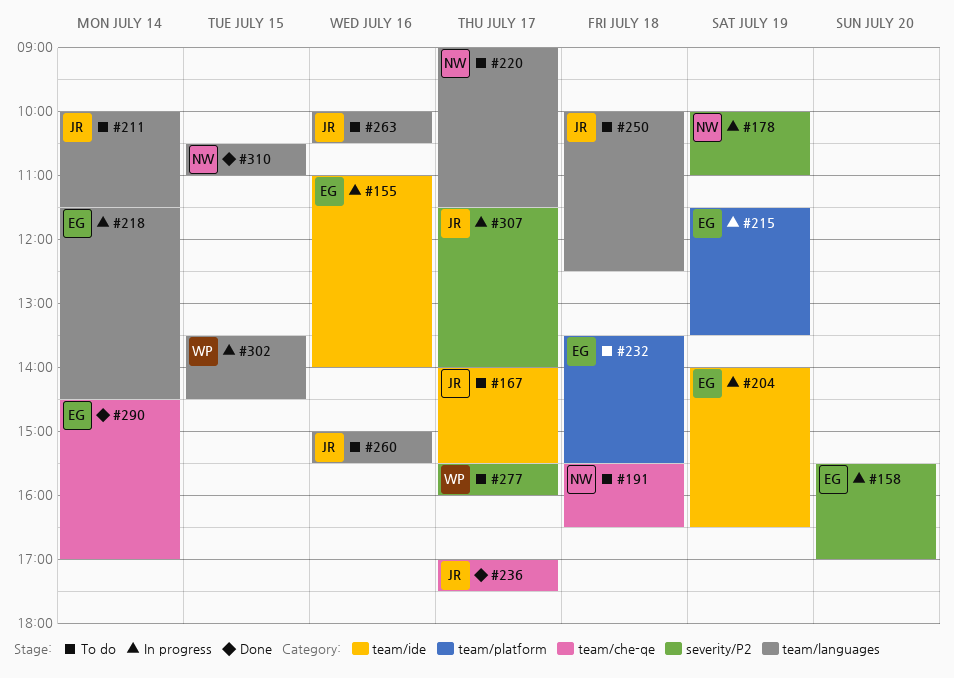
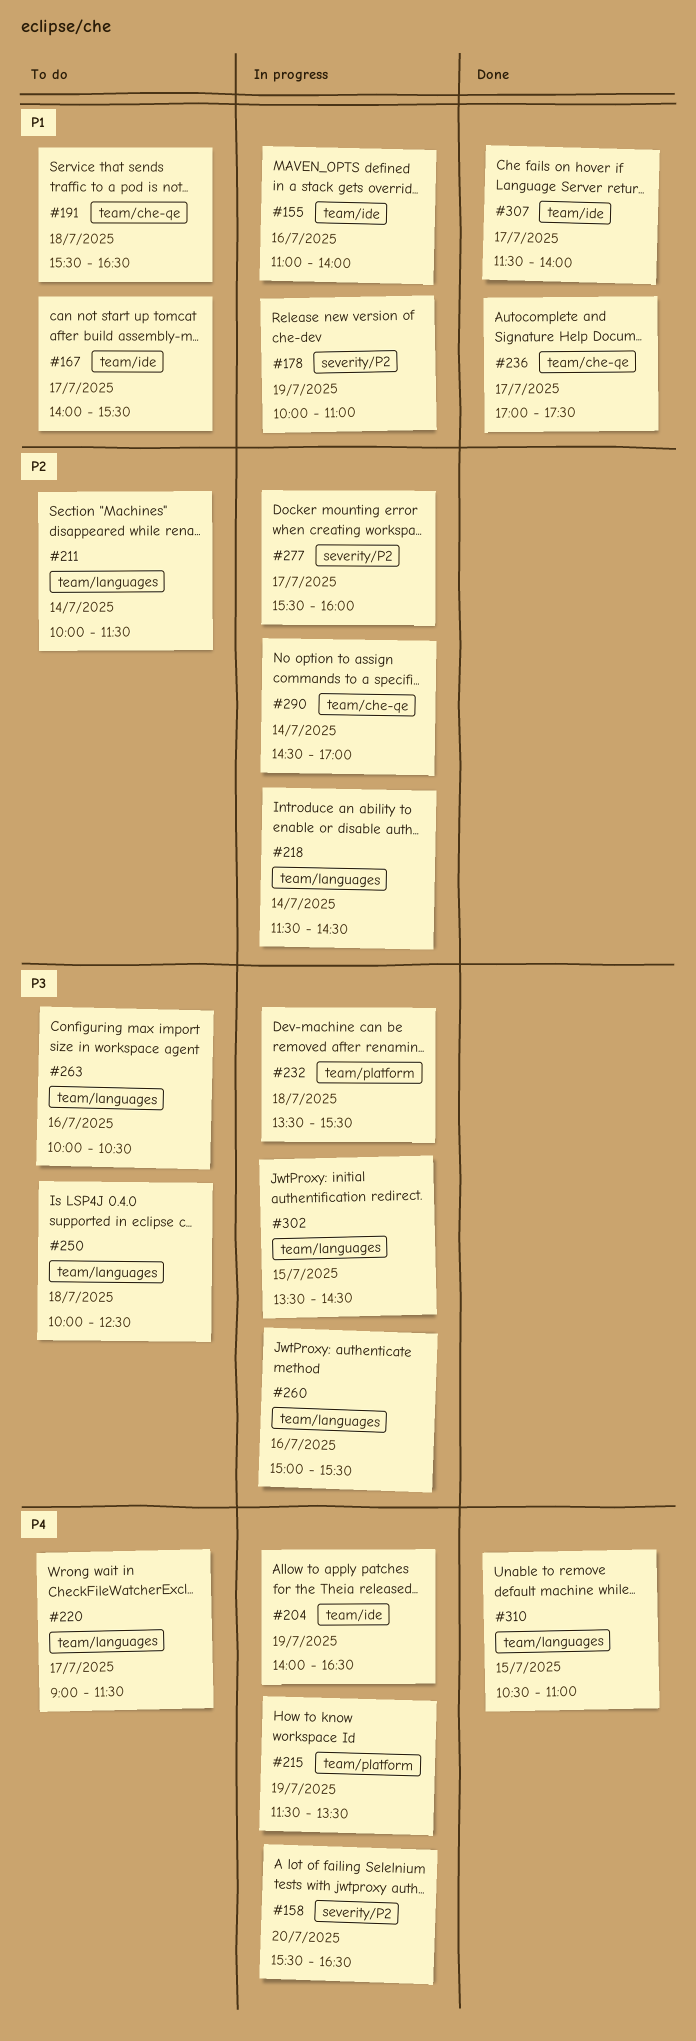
#158, ends: 17:00 -> 16:30
#232, status: To do -> In progress
#260, status: To do -> In progress
#277, status: To do -> In progress
#290, status: Done -> In progress
#307, status: In progress -> Done
#307, label: severity/P2 -> team/ide

